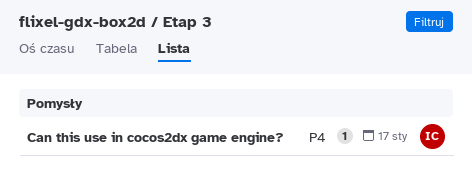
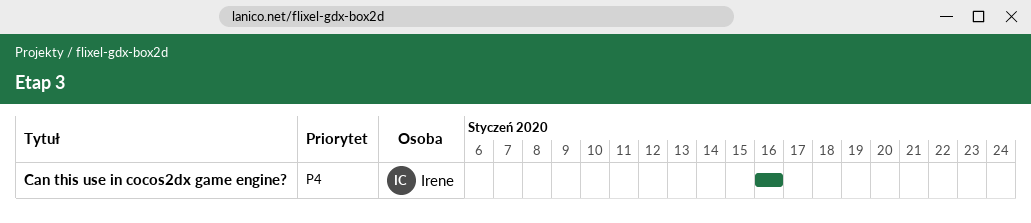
Can this use in cocos2dx game engine?, due: Jan 17 -> Jan 16

